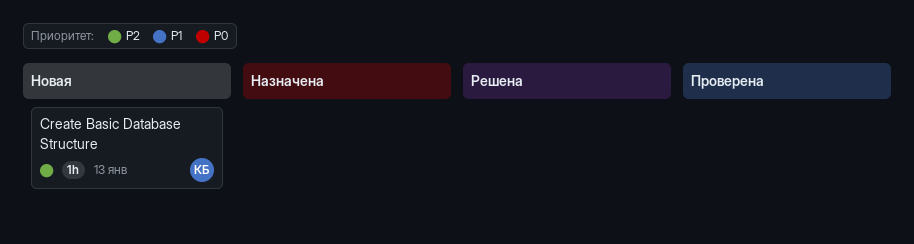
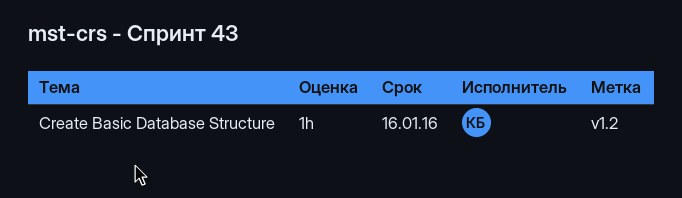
Create Basic Database Structure, due: Jan 13 -> Jan 16

